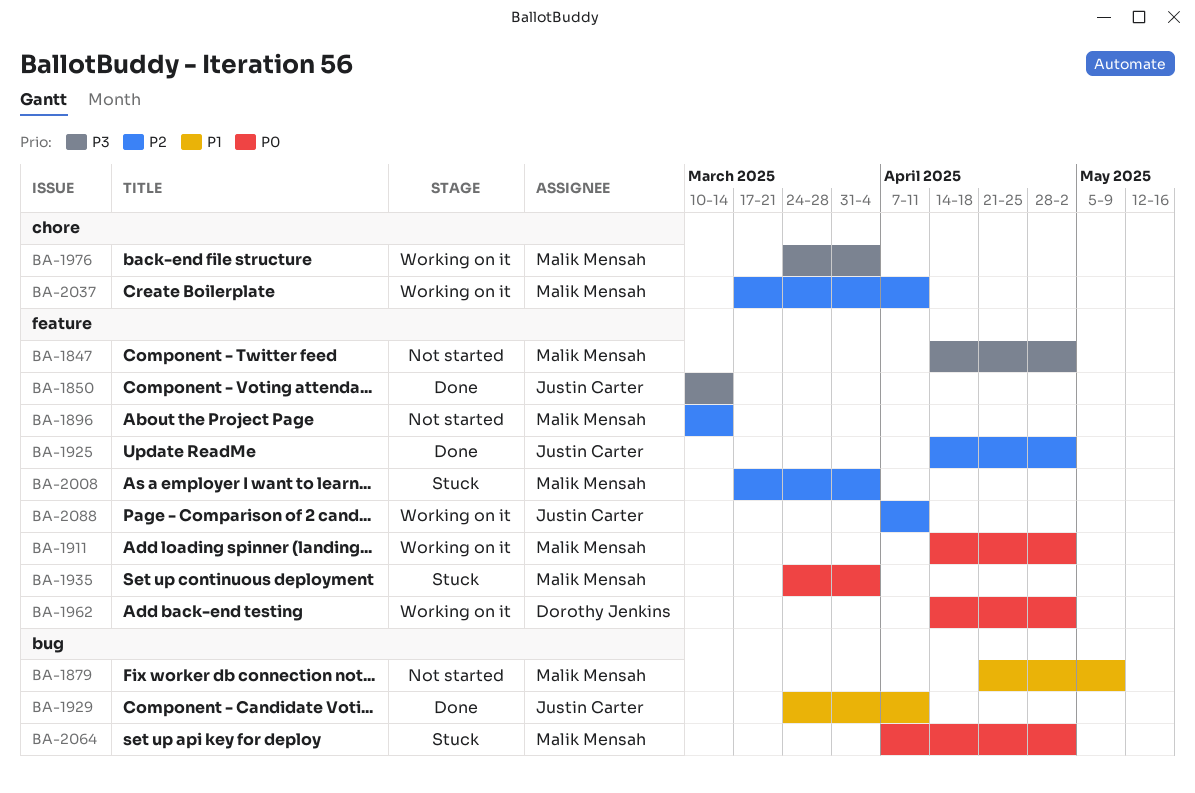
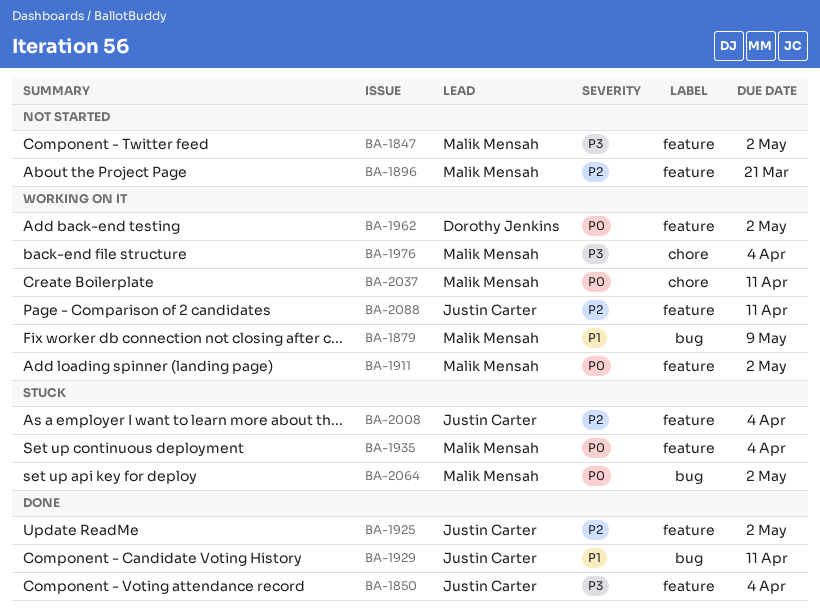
BA-1850, due: Mar 14 -> Apr 4
BA-1879, status: Not started -> Working on it
BA-1896, due: Mar 14 -> Mar 21
BA-2008, owner: Malik Mensah -> Justin Carter
BA-2037, priority: P2 -> P0

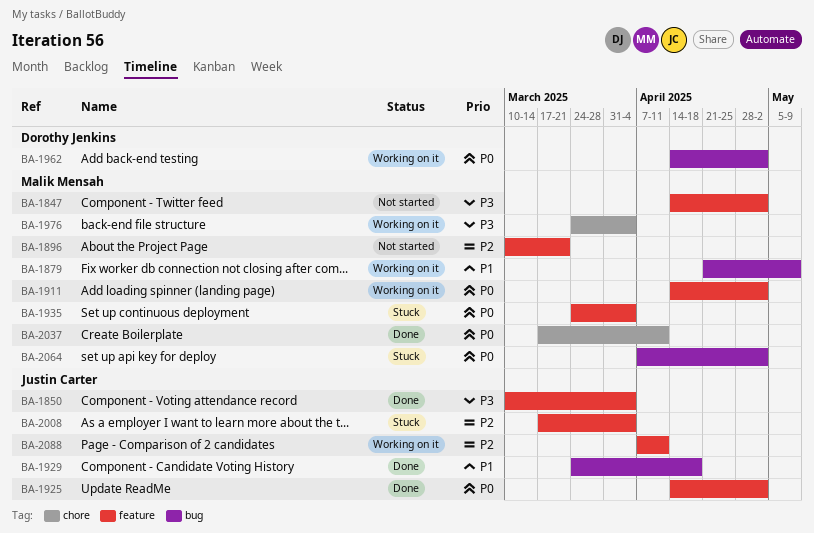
BA-1925, priority: P2 -> P0
BA-1929, due: Apr 11 -> Apr 18
BA-1962, label: feature -> bug
BA-2037, status: Working on it -> Done

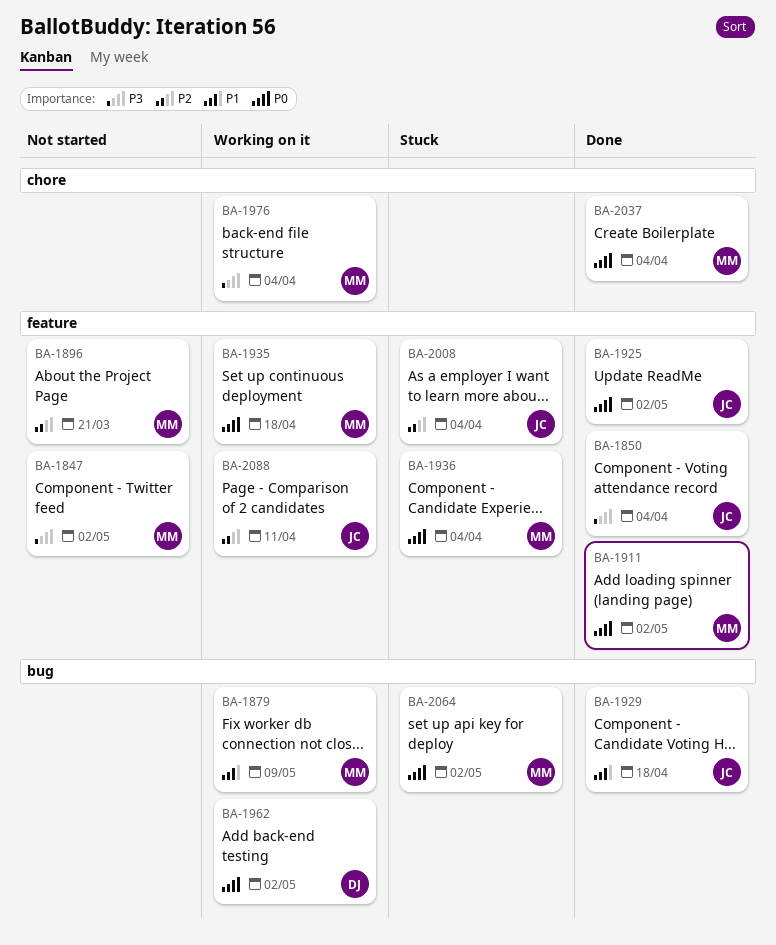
BA-1911, status: Working on it -> Done
BA-1935, status: Stuck -> Working on it
BA-1935, due: Apr 4 -> Apr 18
BA-1936: none -> present
BA-2037, due: Apr 11 -> Apr 4

